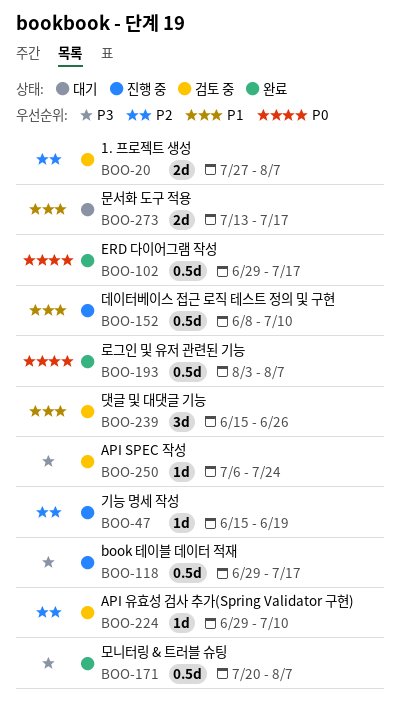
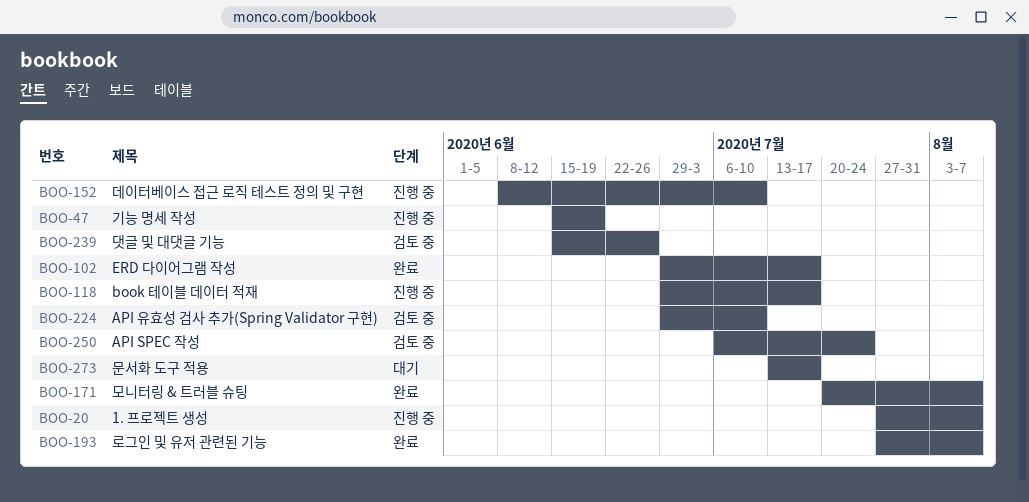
BOO-20, status: 검토 중 -> 진행 중
BOO-193, start: Aug 3 -> Jul 27

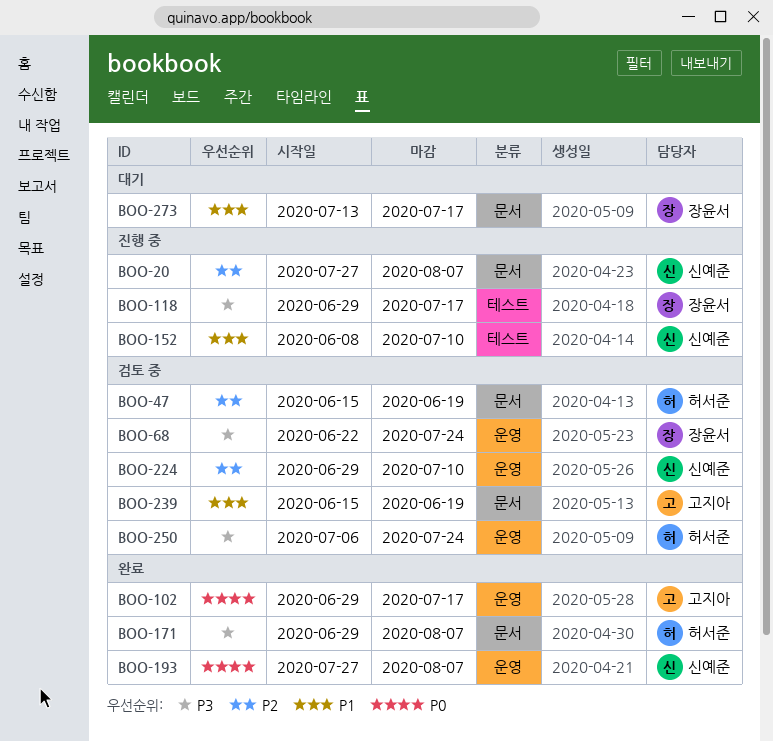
BOO-47, status: 진행 중 -> 검토 중
BOO-68: none -> present
BOO-171, start: Jul 20 -> Jun 29
BOO-239, due: Jun 26 -> Jun 19

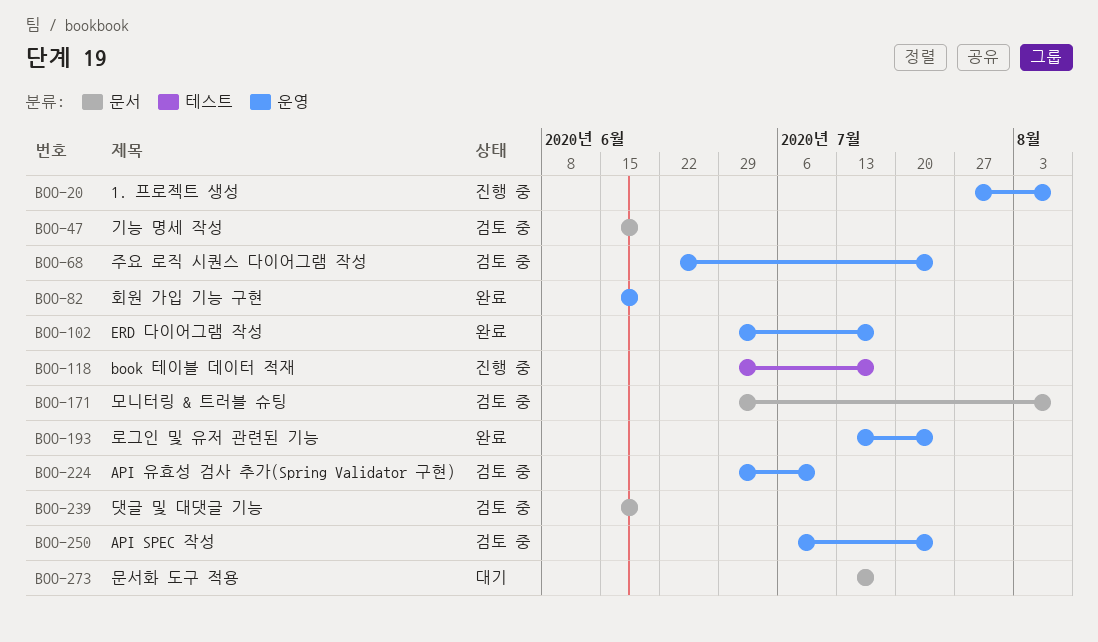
BOO-20, label: 문서 -> 운영
BOO-82: none -> present
BOO-152: present -> none
BOO-171, status: 완료 -> 검토 중
BOO-193, start: Jul 27 -> Jul 13
BOO-193, due: Aug 7 -> Jul 24

